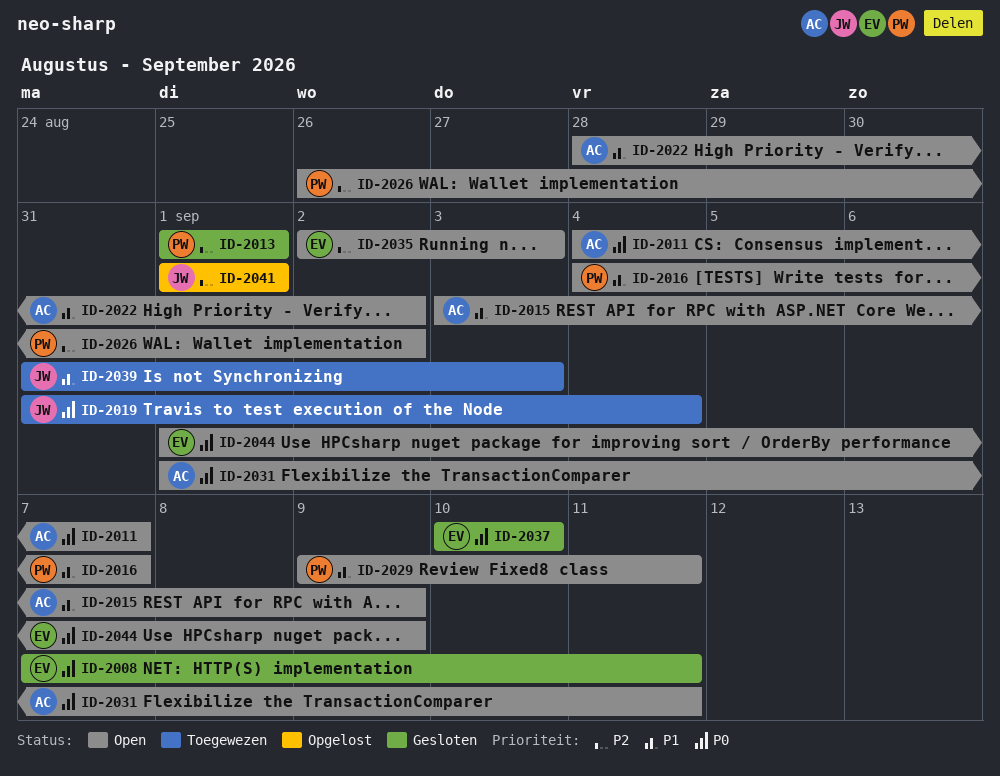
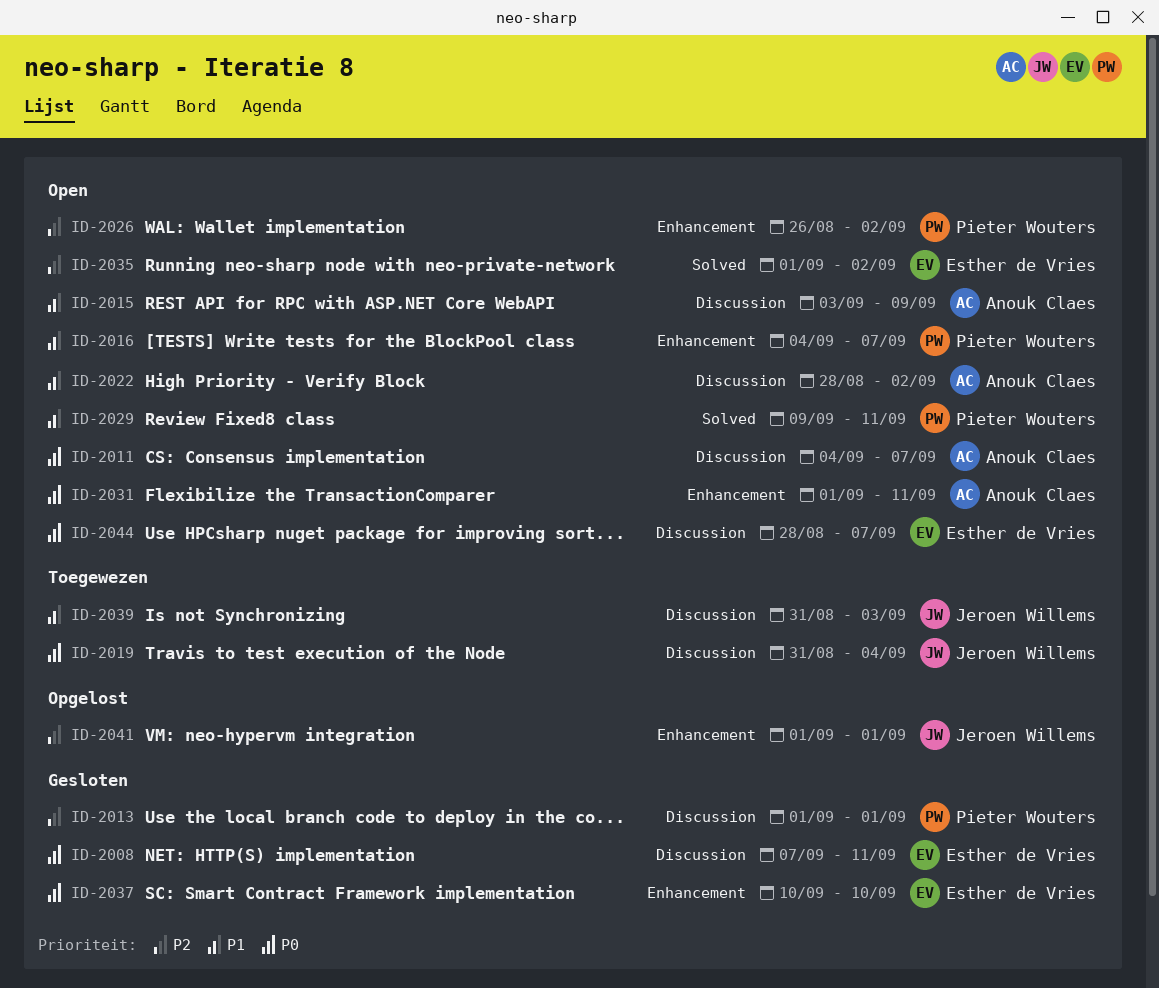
ID-2035, start: Sep 2 -> Sep 1
ID-2035, due: Sep 3 -> Sep 2
ID-2044, start: Sep 1 -> Aug 28
ID-2044, due: Sep 9 -> Sep 7

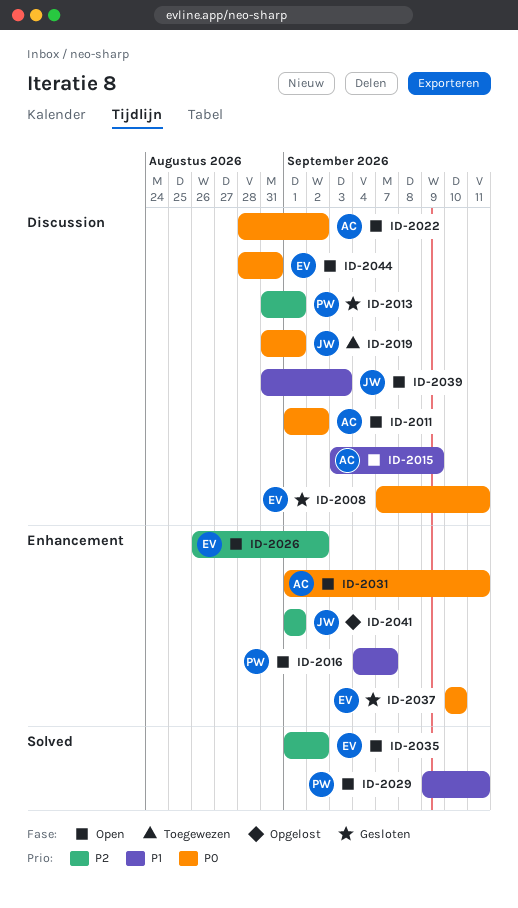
ID-2011, start: Sep 4 -> Sep 1
ID-2011, due: Sep 7 -> Sep 2
ID-2013, start: Sep 1 -> Aug 31
ID-2019, due: Sep 4 -> Sep 1
ID-2022, priority: P1 -> P0
ID-2026, owner: Pieter Wouters -> Esther de Vries
ID-2039, status: Toegewezen -> Open
ID-2044, due: Sep 7 -> Aug 31

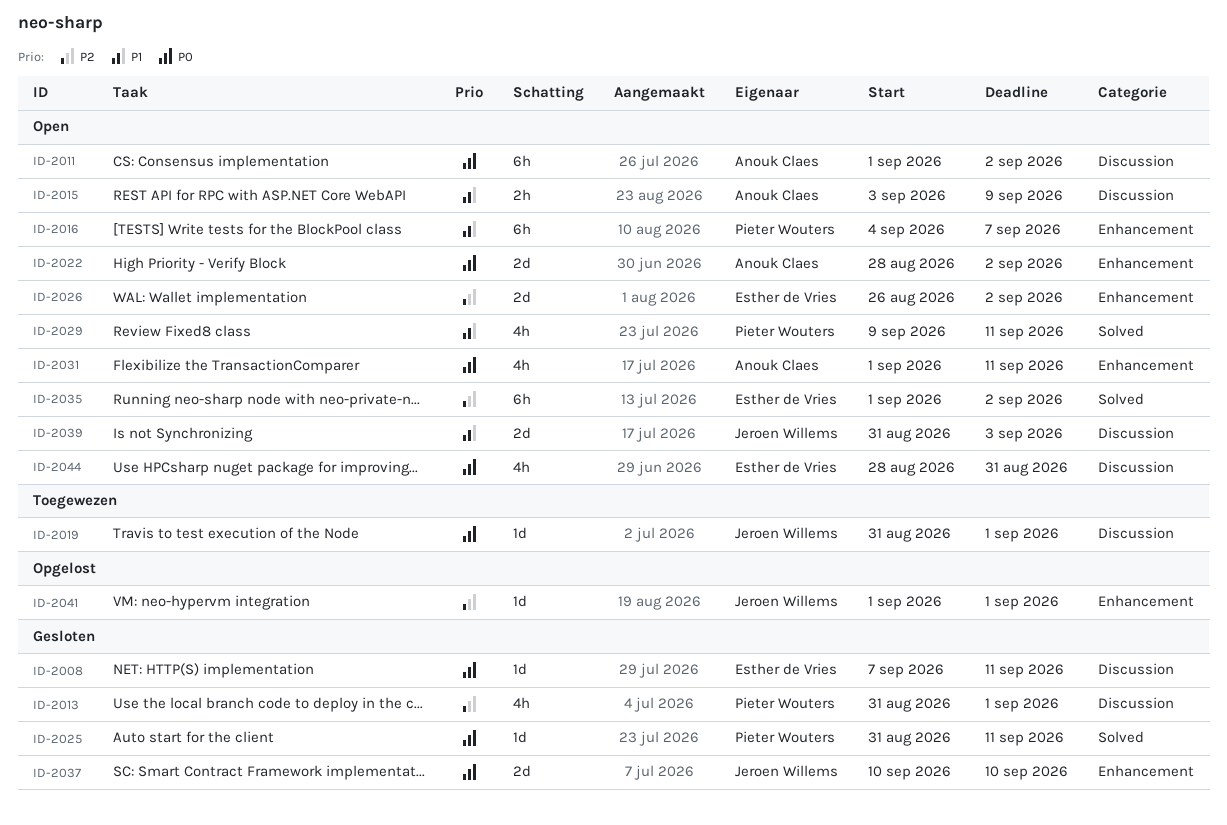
ID-2022, label: Discussion -> Enhancement
ID-2025: none -> present
ID-2037, owner: Esther de Vries -> Jeroen Willems

